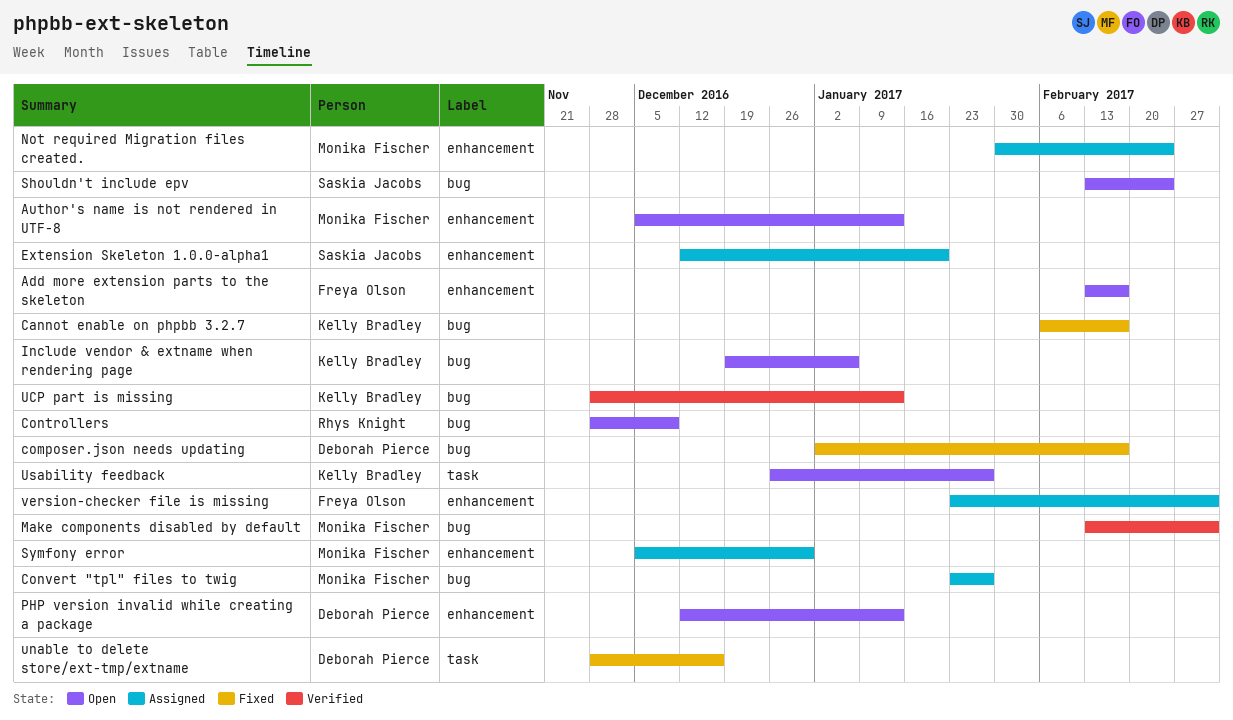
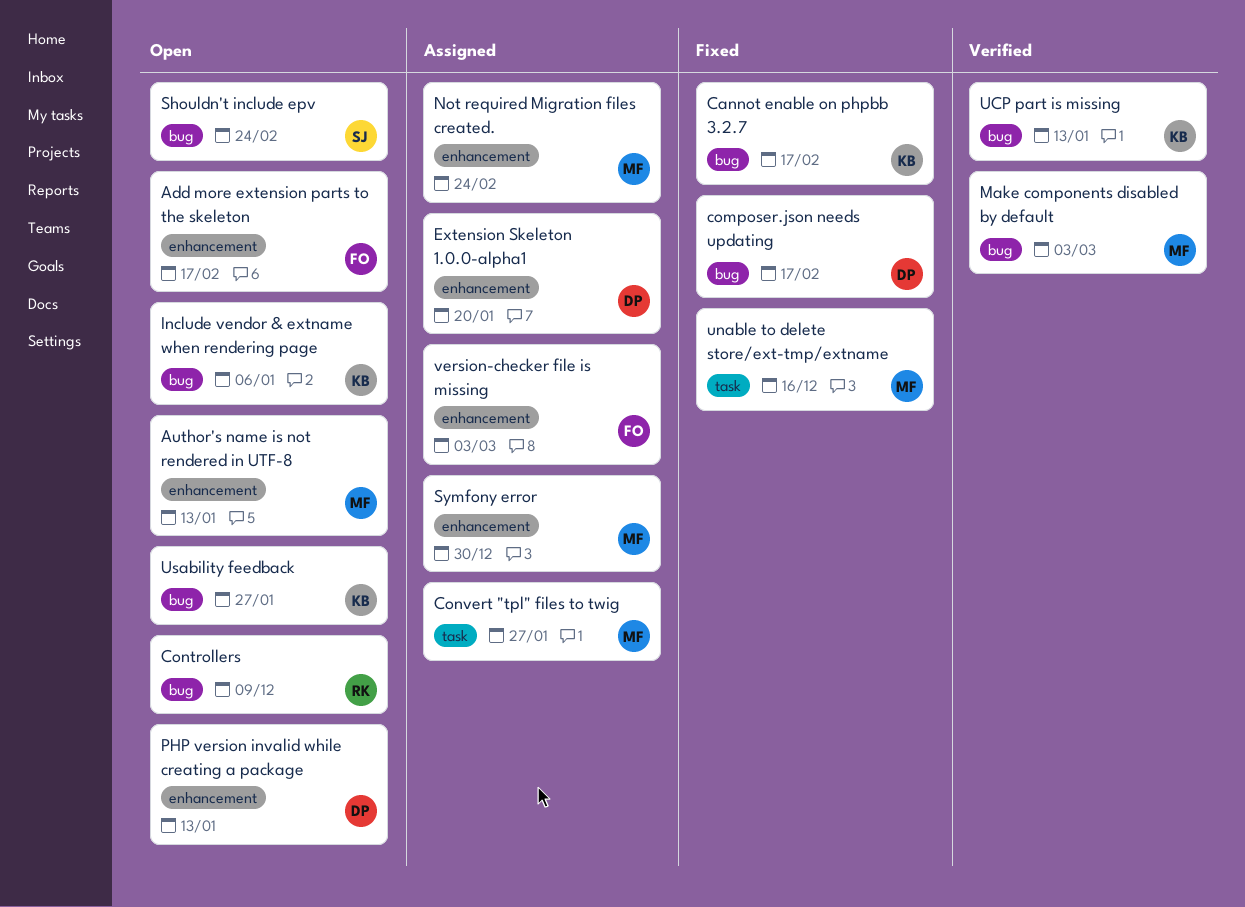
Convert "tpl" files to twig, label: bug -> task
Extension Skeleton 1.0.0-alpha1, owner: Saskia Jacobs -> Deborah Pierce
unable to delete store/ext-tmp/extname, owner: Deborah Pierce -> Monika Fischer
Usability feedback, label: task -> bug

